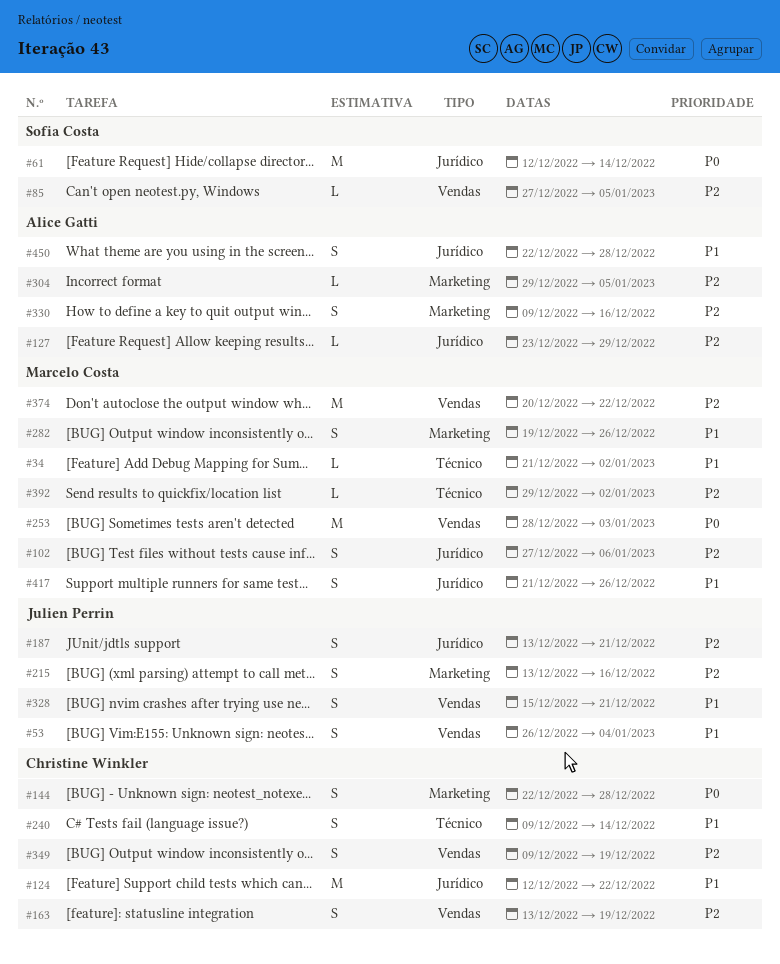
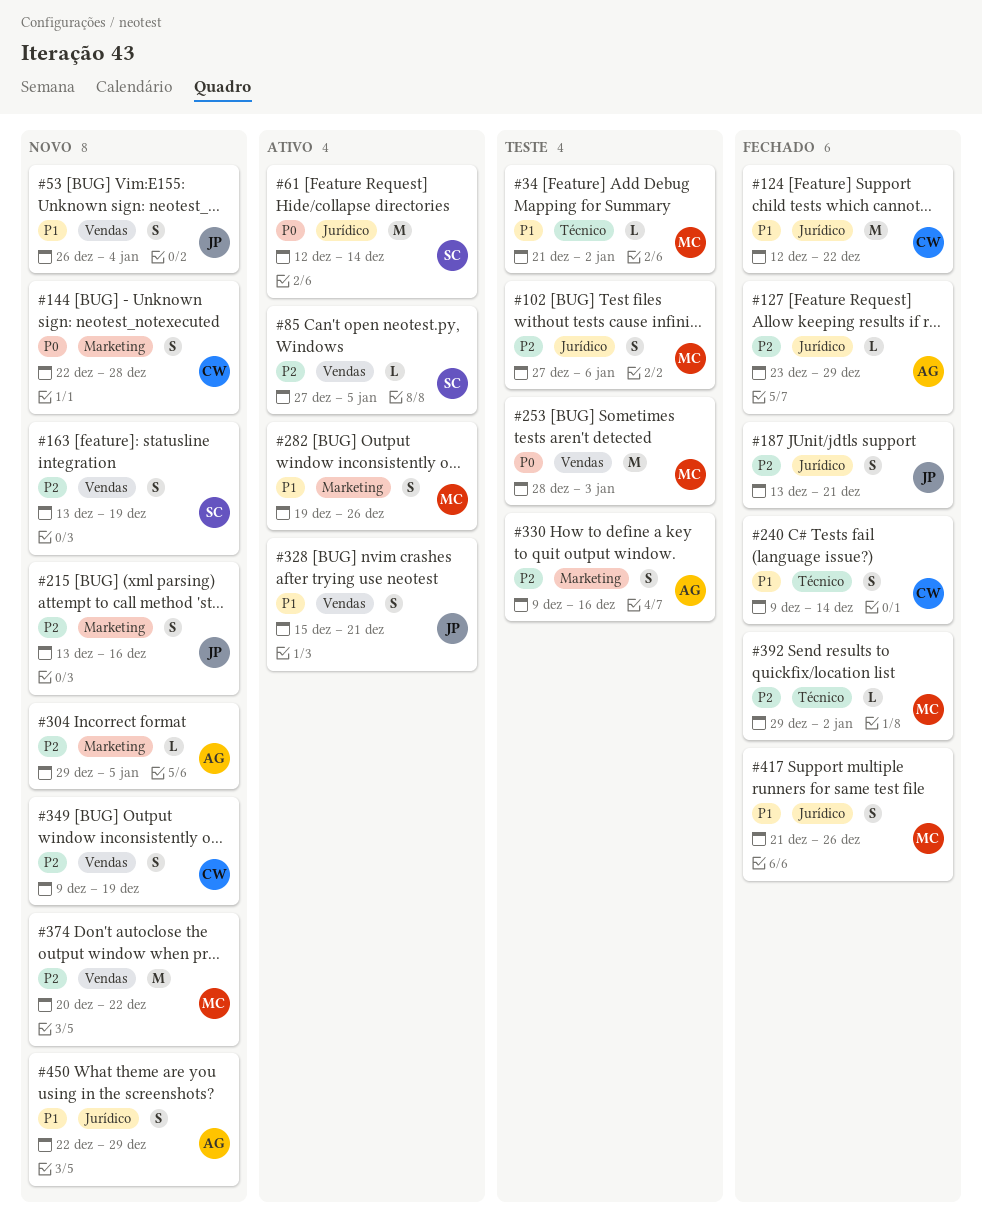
#163, owner: Christine Winkler -> Sofia Costa
#450, due: Dec 28 -> Dec 29

